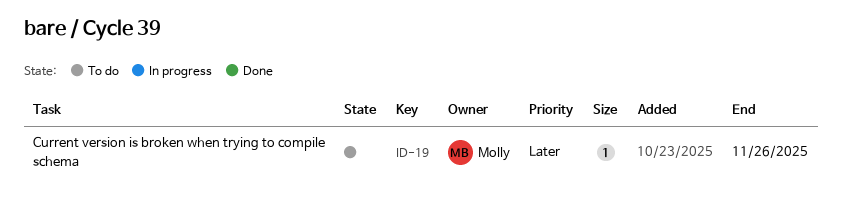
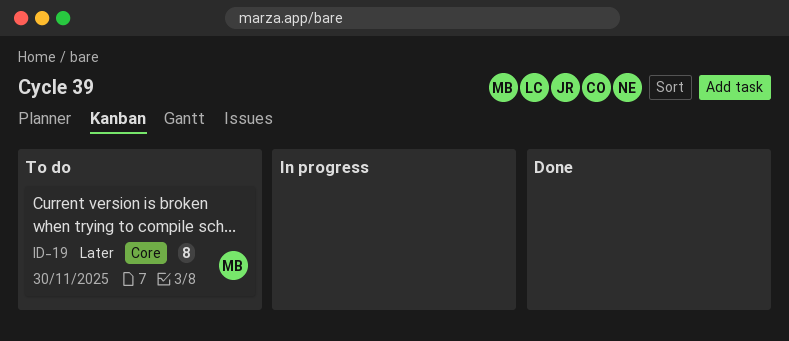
ID-19, estimate: 1 -> 8
ID-19, due: Nov 26 -> Nov 30

